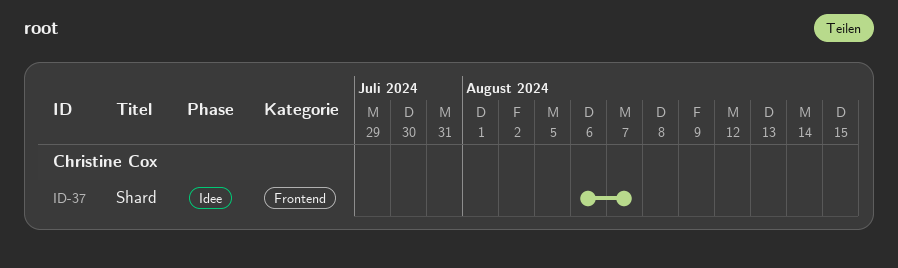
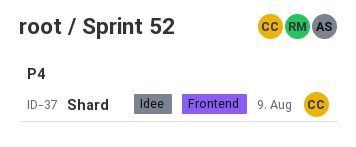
ID-37, due: Aug 7 -> Aug 9

